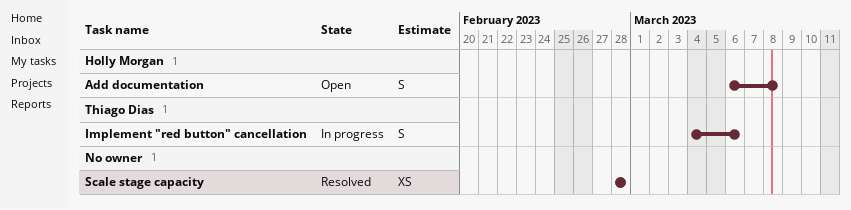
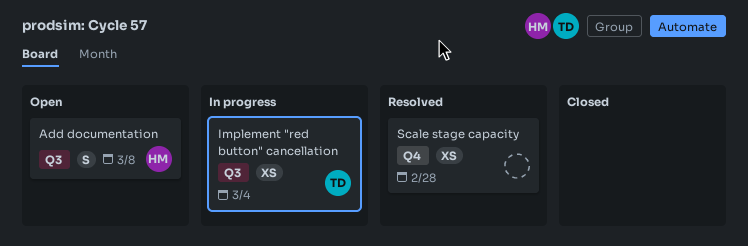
Implement "red button" cancellation, estimate: S -> XS
Implement "red button" cancellation, due: Mar 6 -> Mar 4

